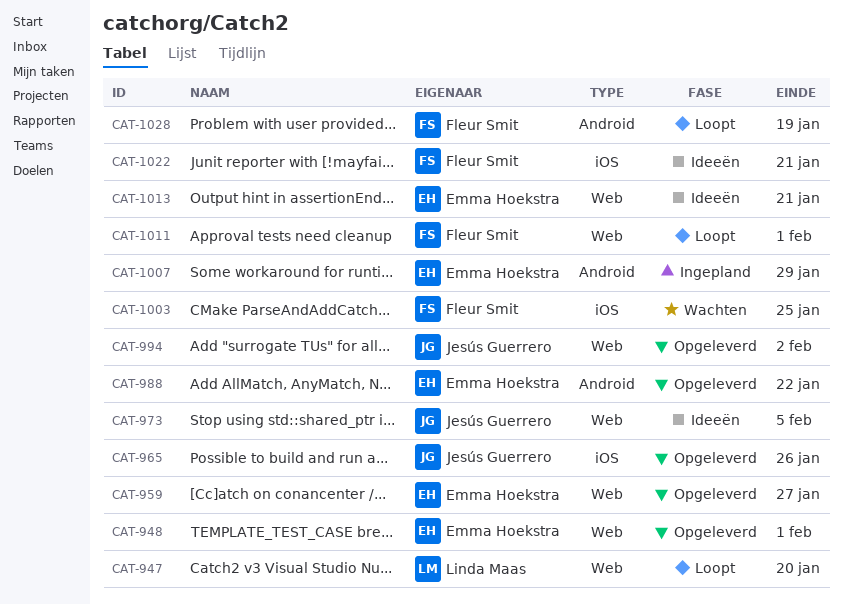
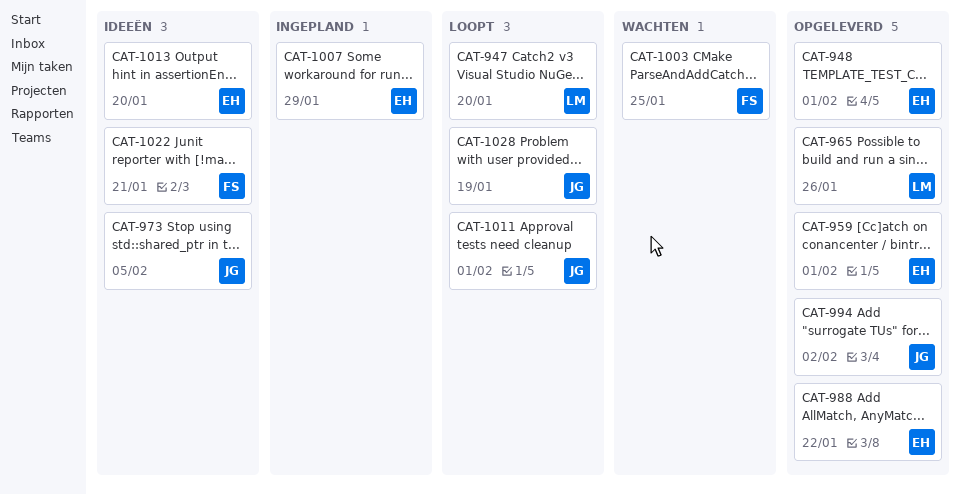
CAT-959, due: Jan 27 -> Feb 1
CAT-965, owner: Jesús Guerrero -> Linda Maas
CAT-1011, owner: Fleur Smit -> Jesús Guerrero
CAT-1013, due: Jan 21 -> Jan 20
CAT-1028, owner: Fleur Smit -> Jesús Guerrero

